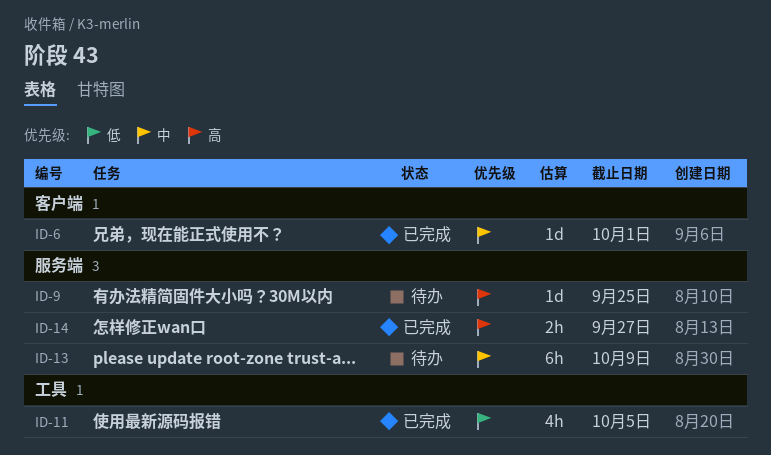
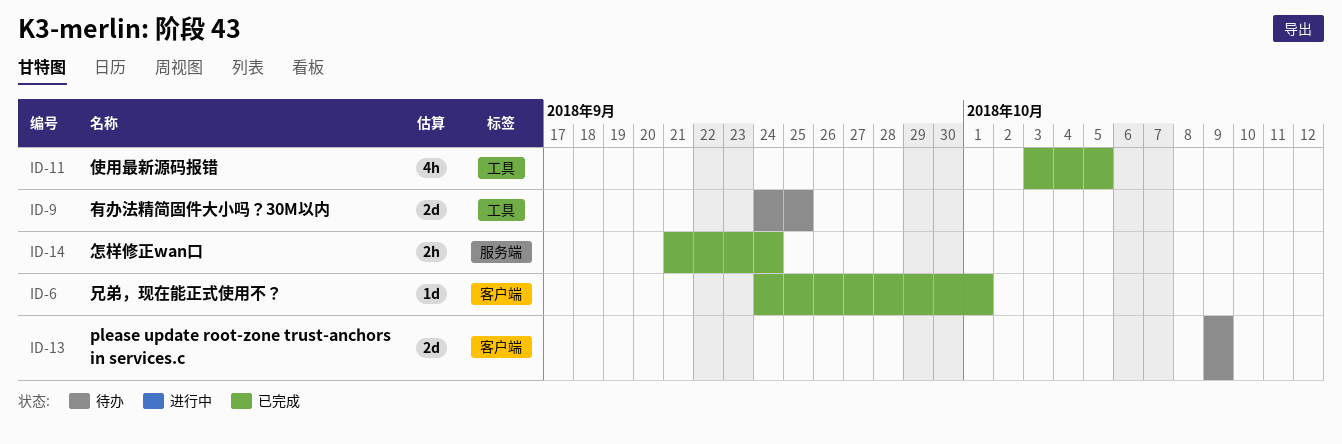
ID-9, label: 服务端 -> 工具
ID-9, estimate: 1d -> 2d
ID-13, label: 服务端 -> 客户端
ID-13, estimate: 6h -> 2d
ID-14, due: Sep 27 -> Sep 24

